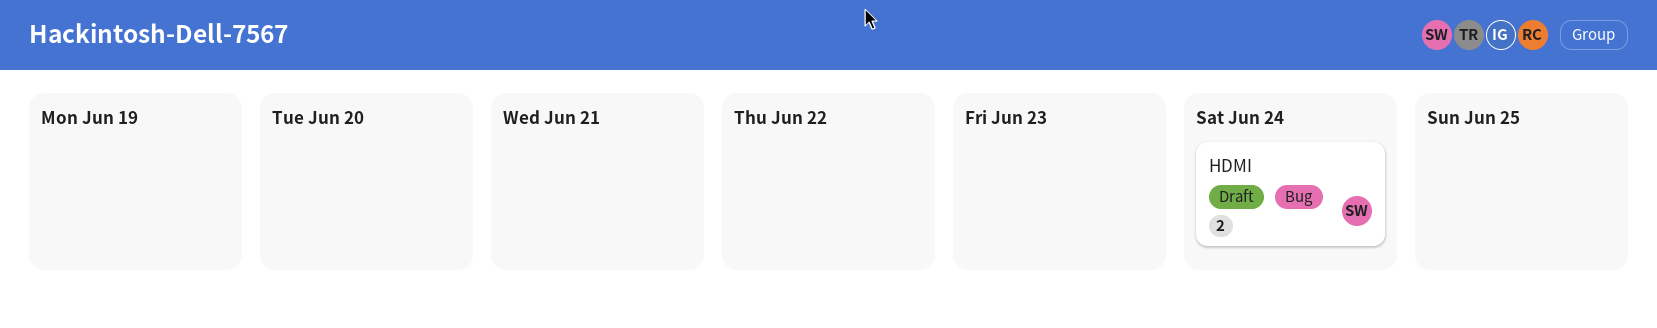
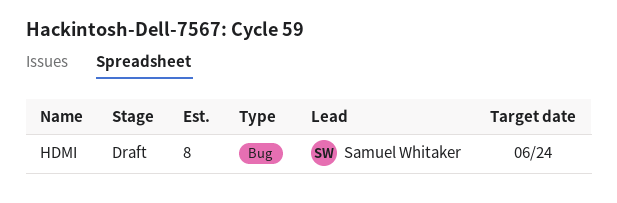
HDMI, estimate: 2 -> 8

